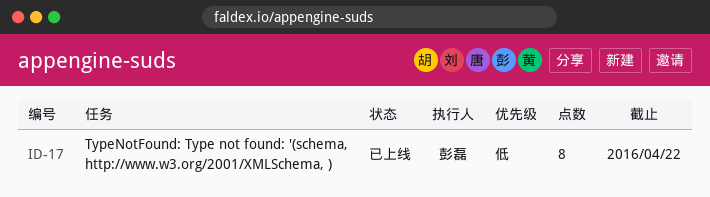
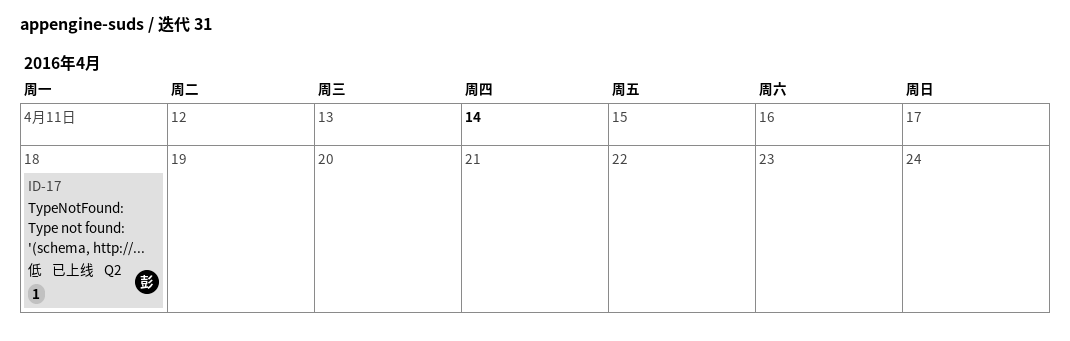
ID-17, estimate: 8 -> 1
ID-17, due: Apr 22 -> Apr 18

